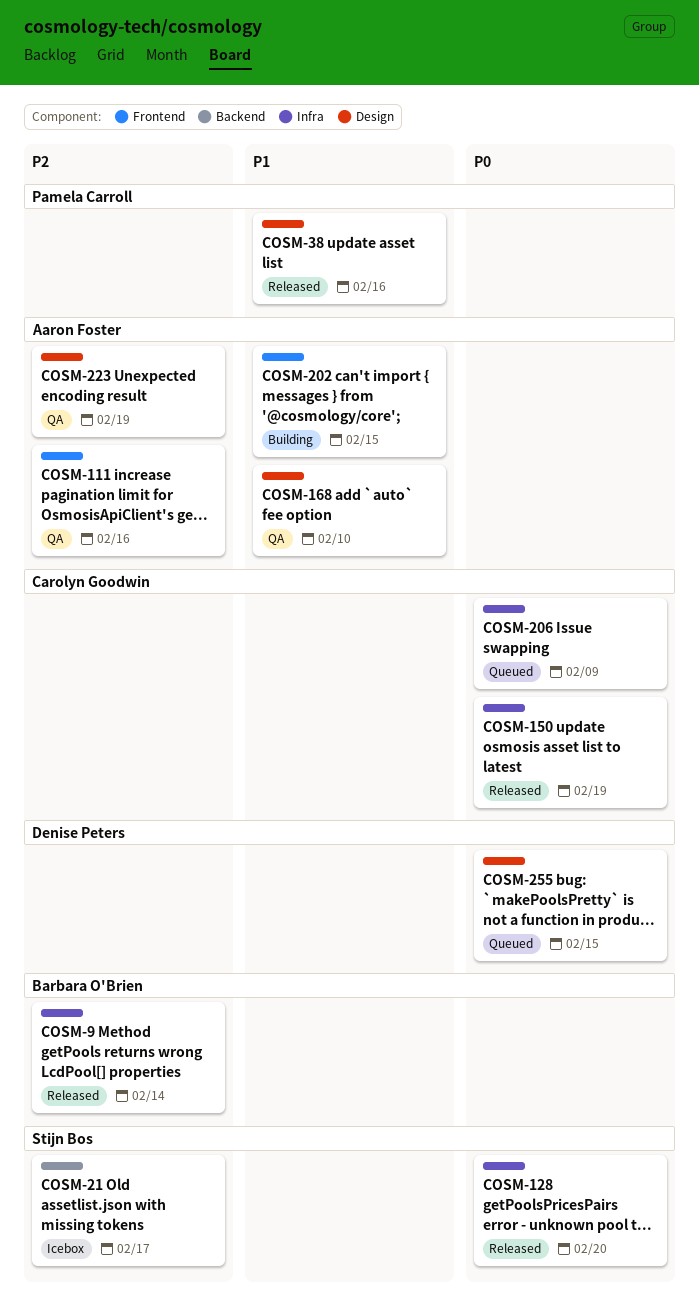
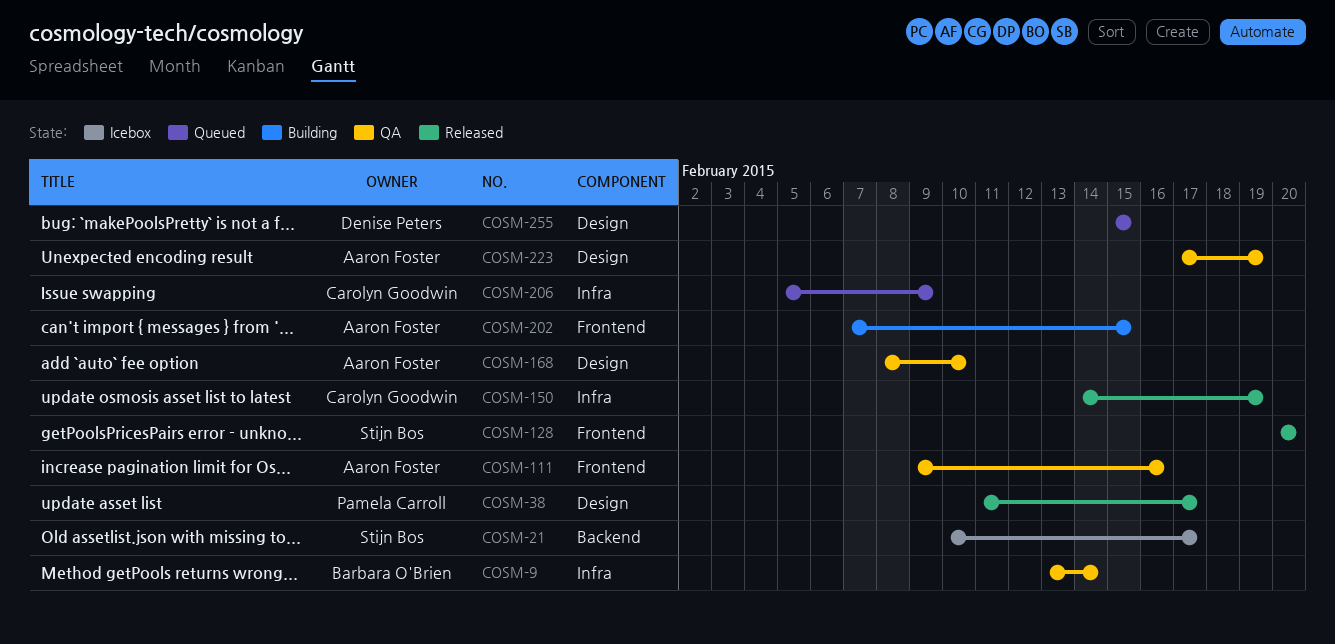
COSM-9, status: Released -> QA
COSM-38, due: Feb 16 -> Feb 17
COSM-128, label: Infra -> Frontend

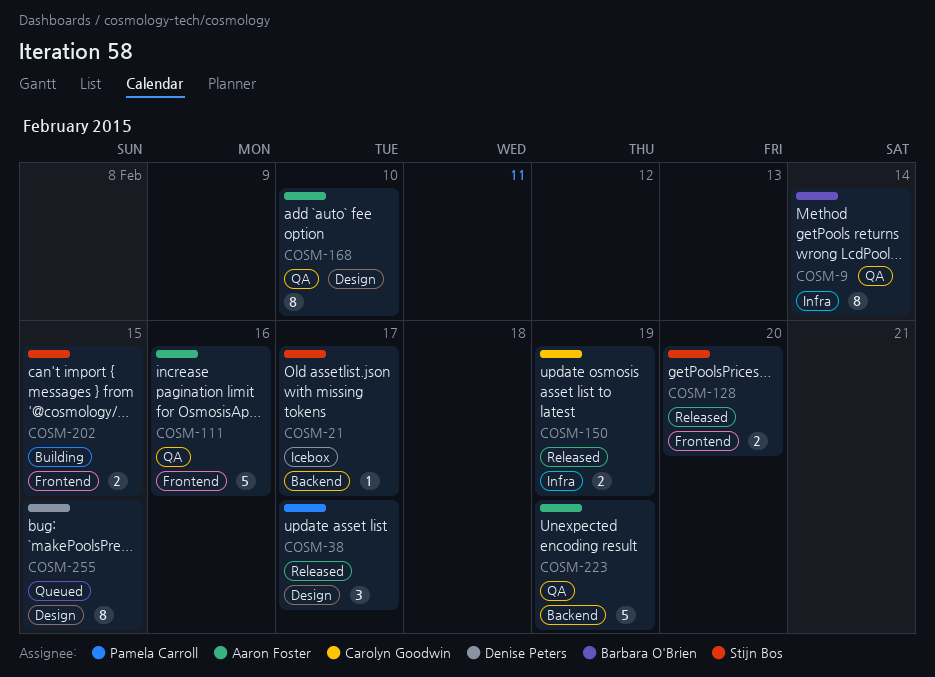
COSM-202, owner: Aaron Foster -> Stijn Bos
COSM-206: present -> none
COSM-223, label: Design -> Backend

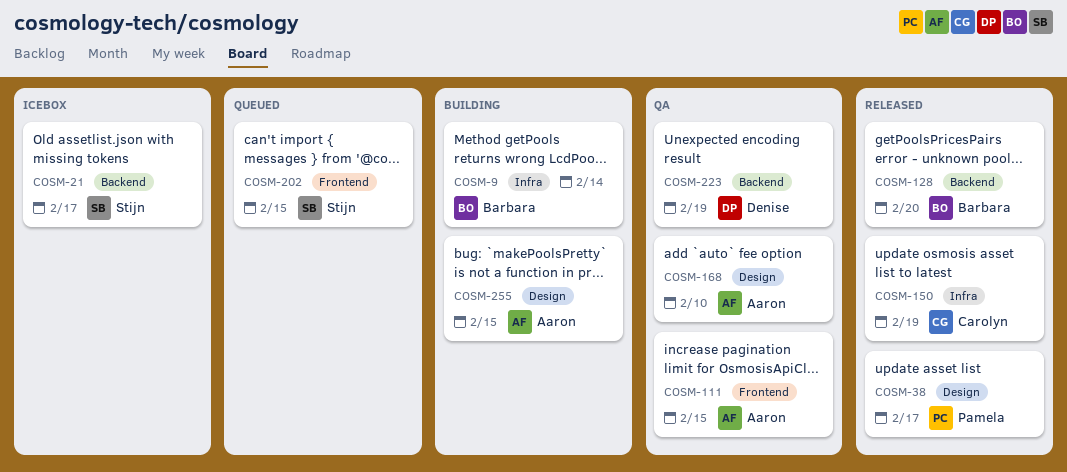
COSM-9, status: QA -> Building
COSM-111, due: Feb 16 -> Feb 15
COSM-128, owner: Stijn Bos -> Barbara O'Brien
COSM-128, label: Frontend -> Backend
COSM-202, status: Building -> Queued
COSM-223, owner: Aaron Foster -> Denise Peters
COSM-255, status: Queued -> Building
COSM-255, owner: Denise Peters -> Aaron Foster

